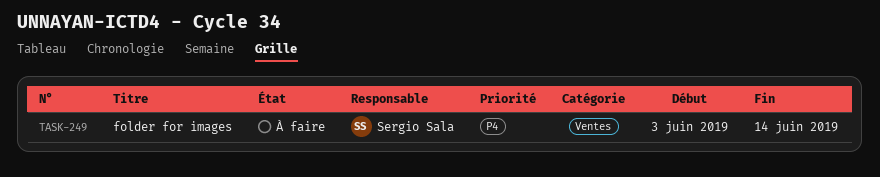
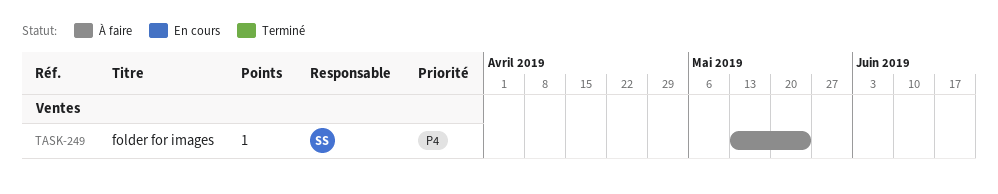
TASK-249, start: Jun 3 -> May 13
TASK-249, due: Jun 14 -> May 24

